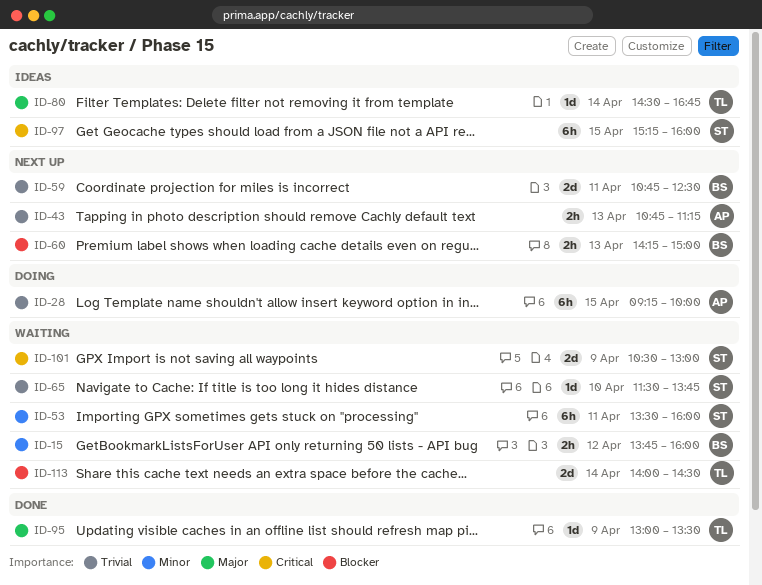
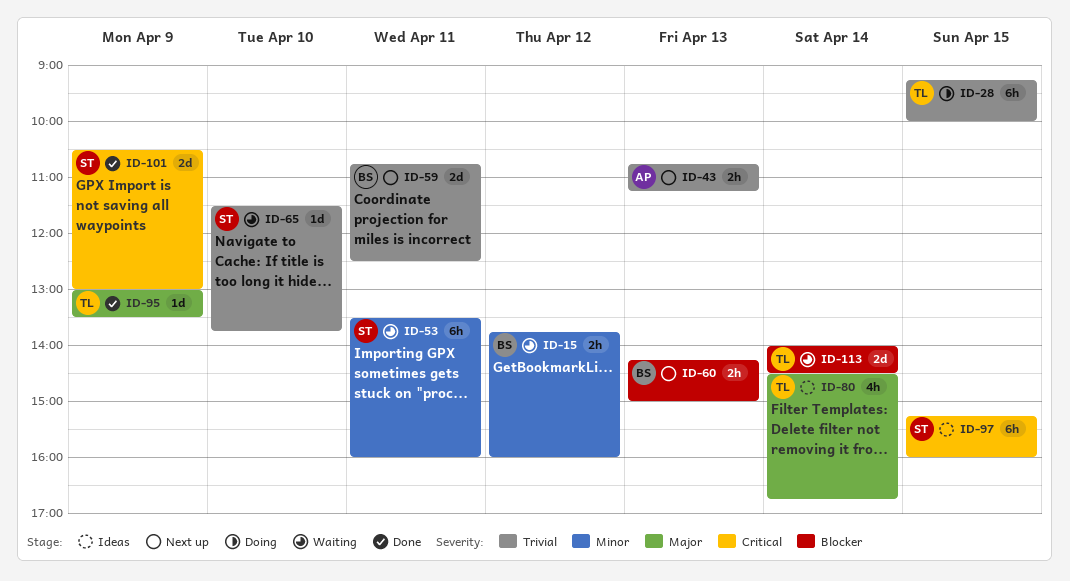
ID-28, owner: AP -> TL
ID-80, estimate: 1d -> 4h
ID-101, status: Waiting -> Done

